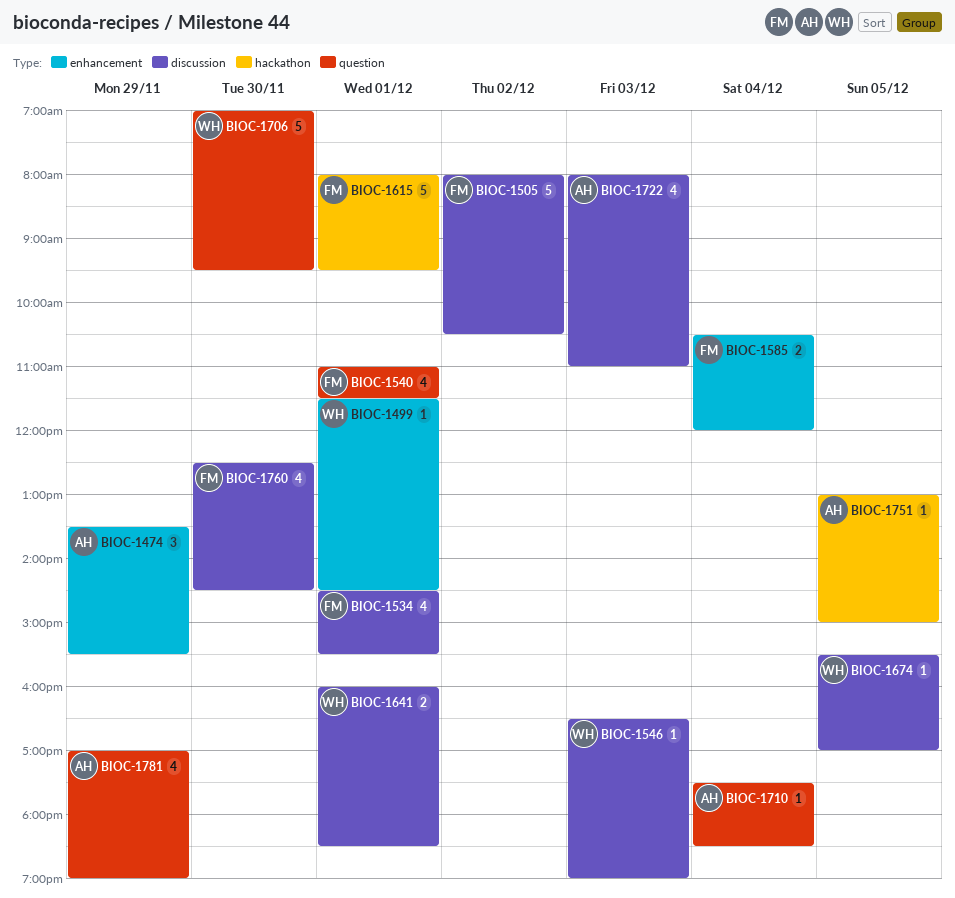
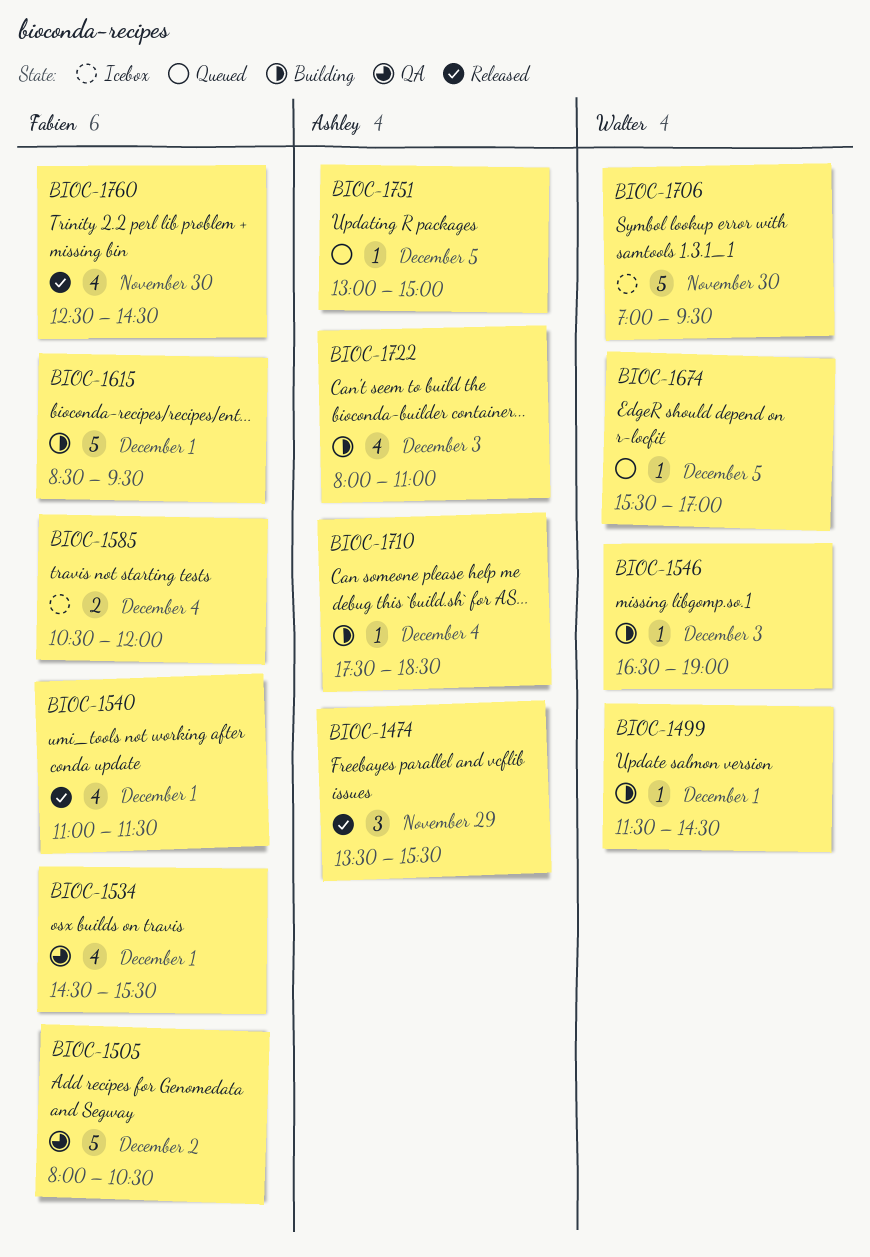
BIOC-1615, begins: 08:00 -> 08:30
BIOC-1641: present -> none
BIOC-1781: present -> none

